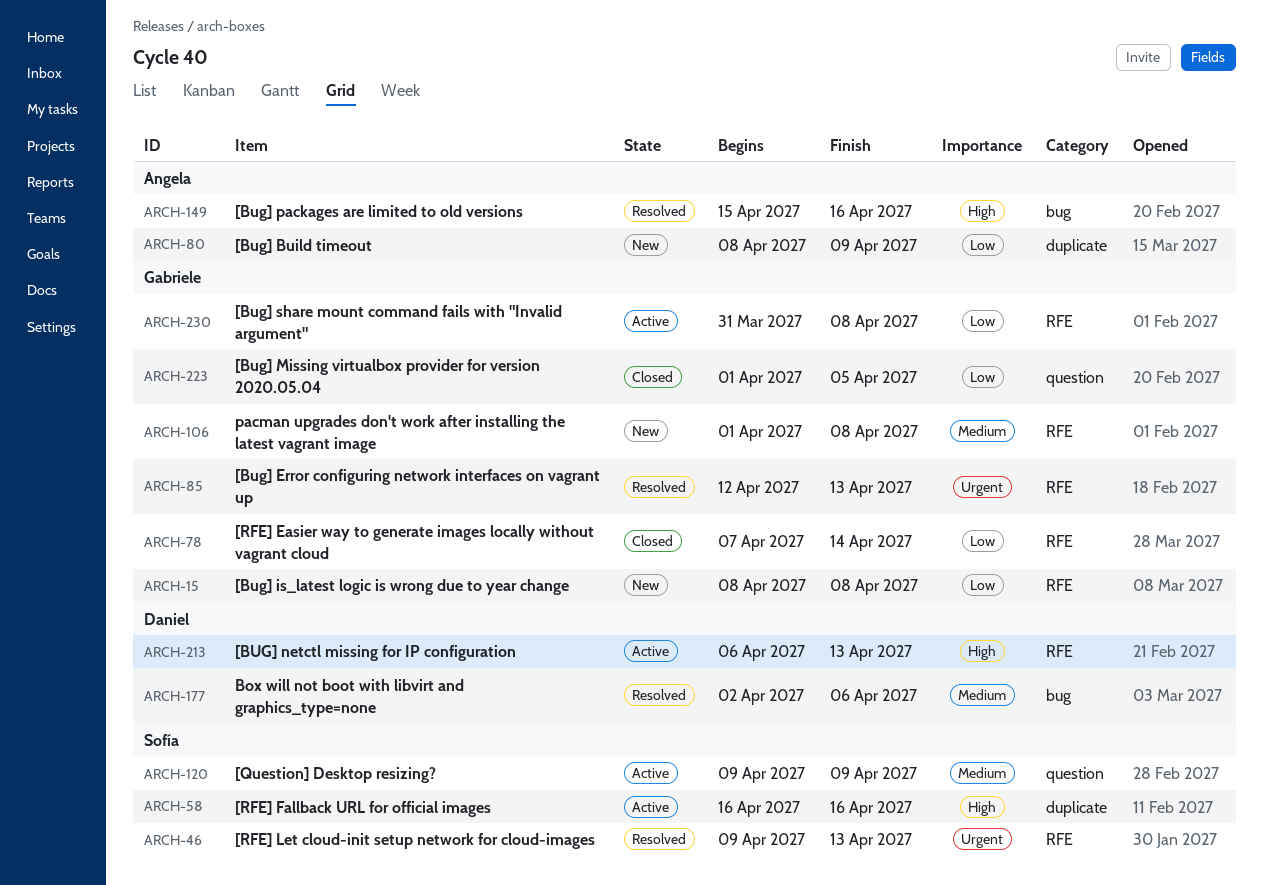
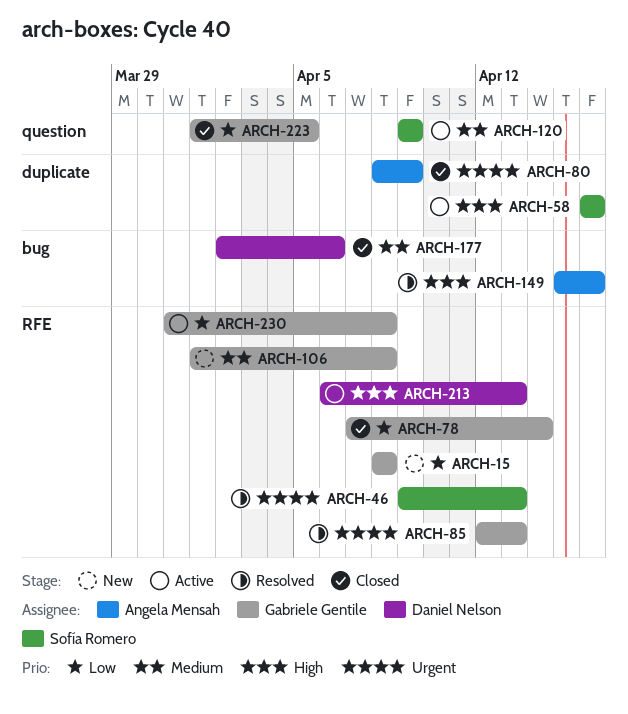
ARCH-80, status: New -> Closed
ARCH-80, priority: Low -> Urgent
ARCH-177, status: Resolved -> Closed

